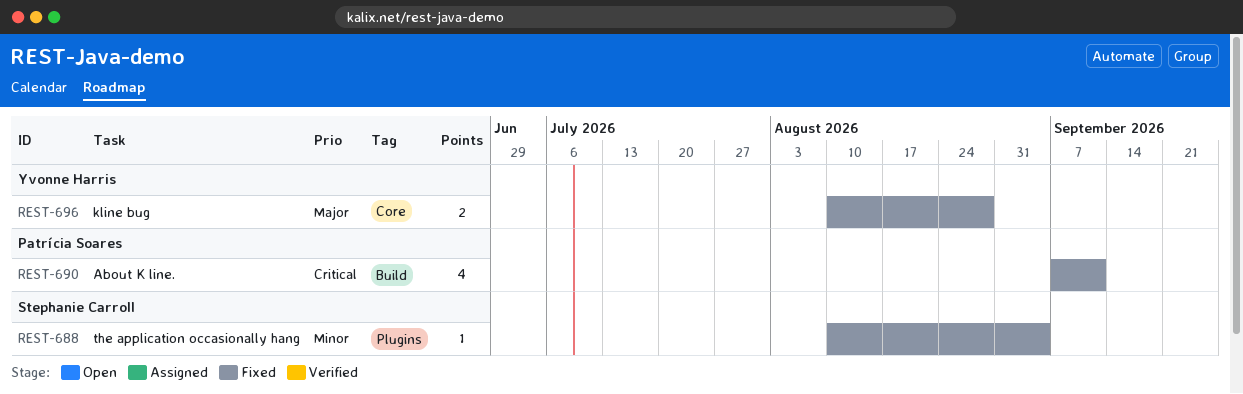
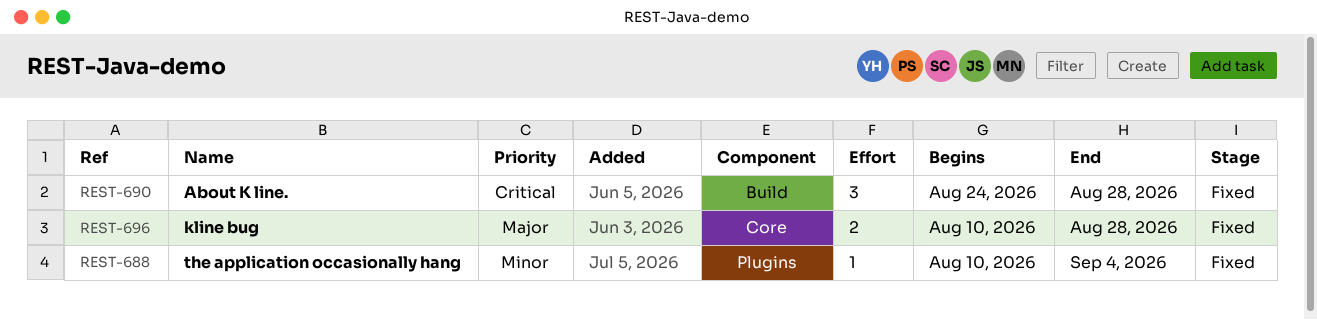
REST-690, estimate: 4 -> 3
REST-690, start: Sep 7 -> Aug 24
REST-690, due: Sep 11 -> Aug 28

